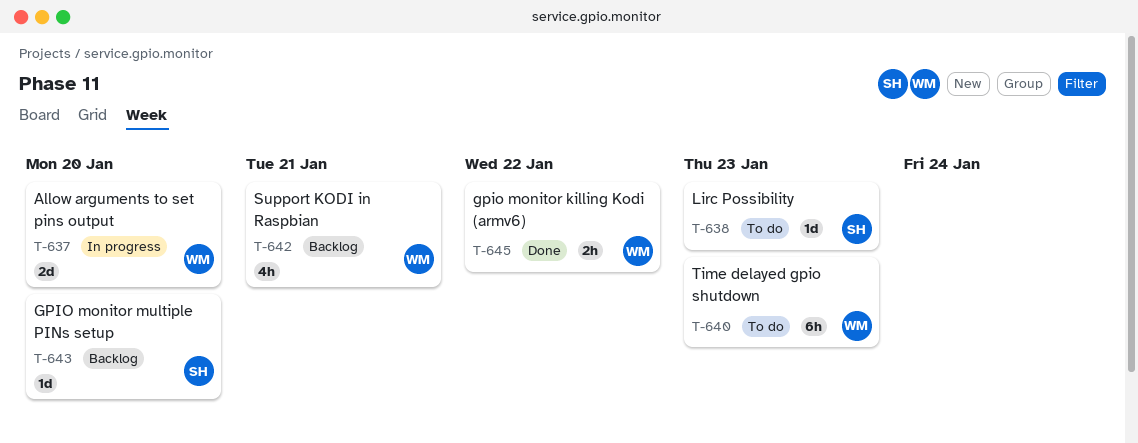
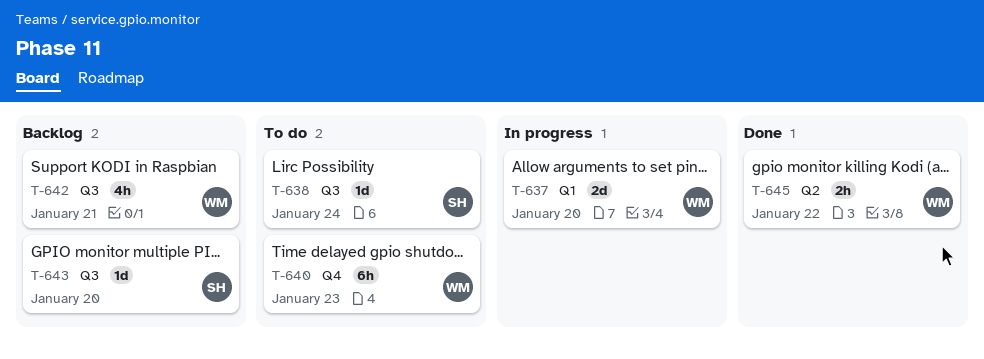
T-638, due: Jan 23 -> Jan 24

